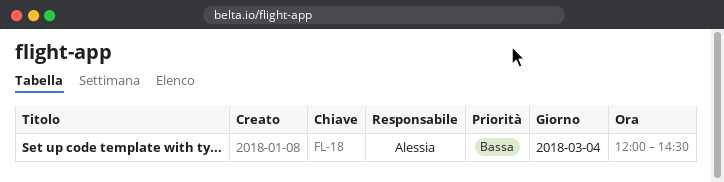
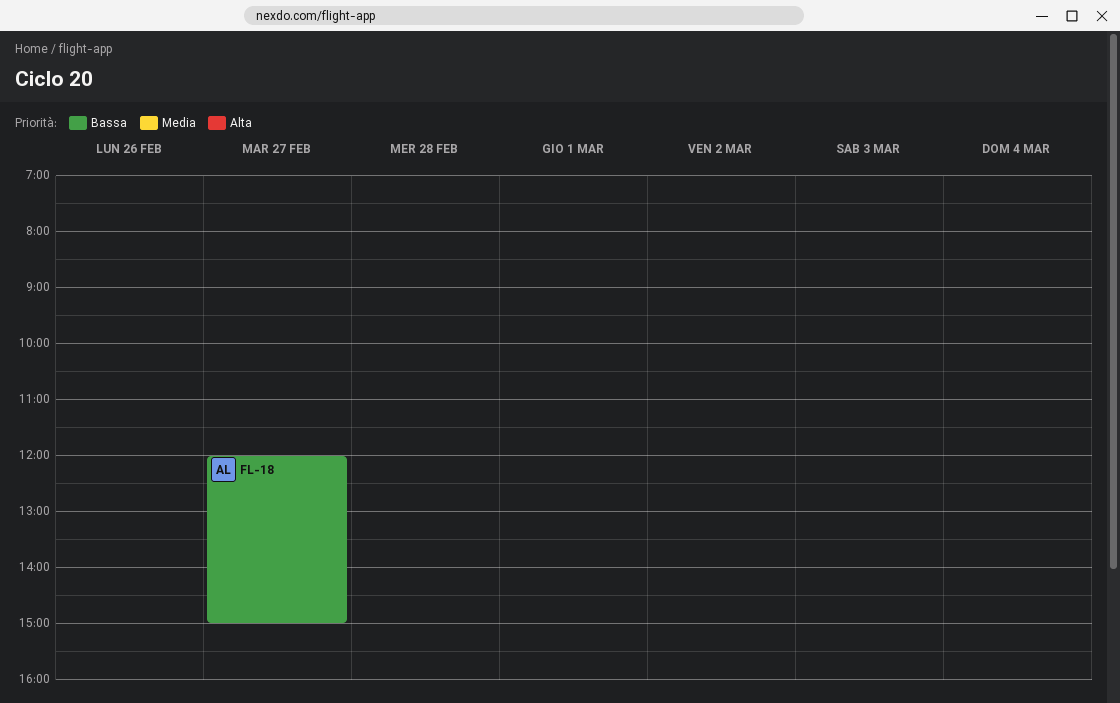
FL-18, day: Mar 4 -> Feb 27
FL-18, ends: 14:30 -> 15:00

